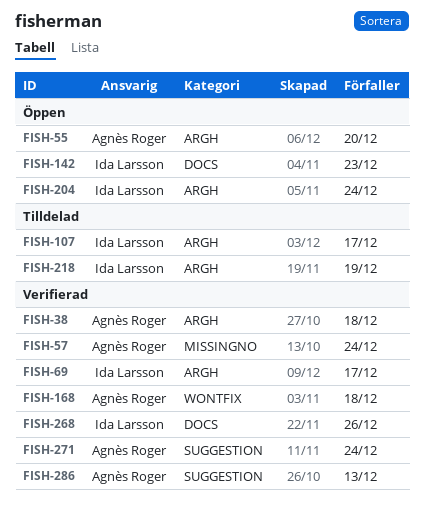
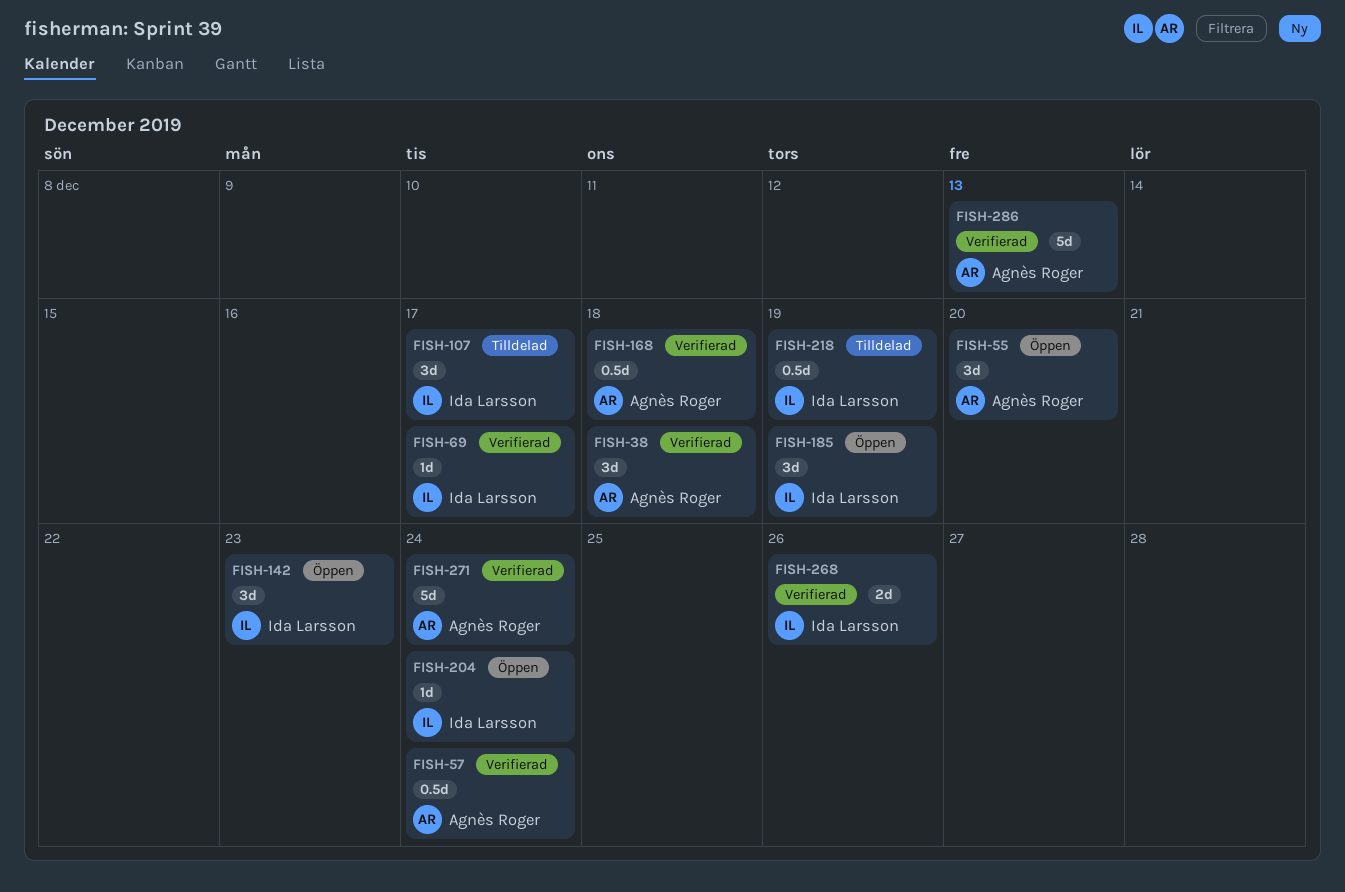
FISH-185: none -> present

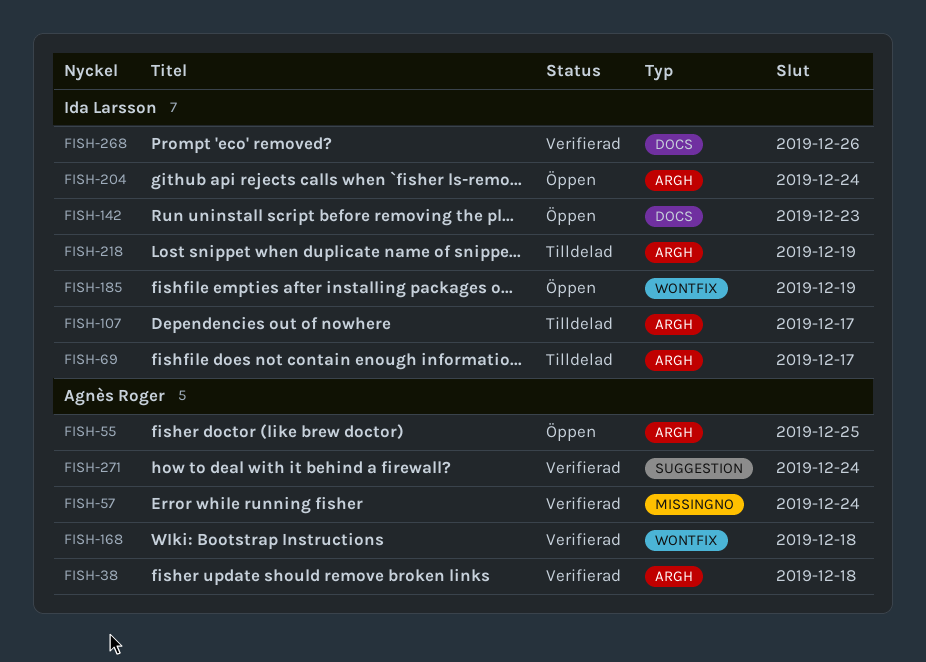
FISH-55, due: Dec 20 -> Dec 25
FISH-69, status: Verifierad -> Tilldelad
FISH-286: present -> none

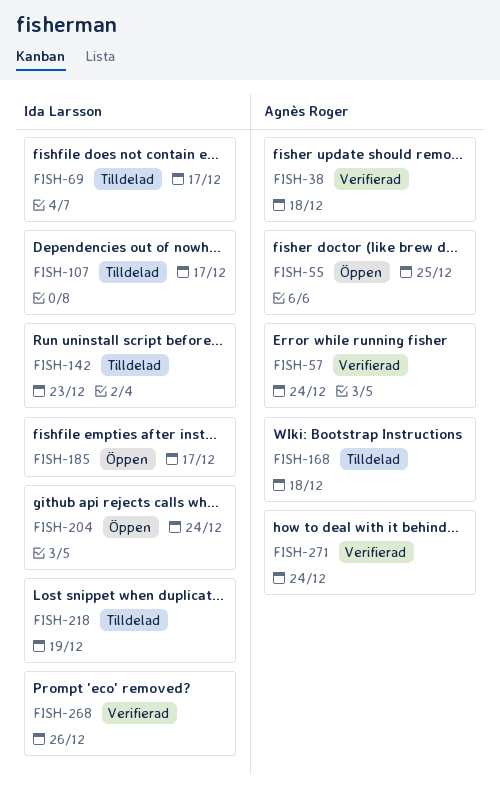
FISH-142, status: Öppen -> Tilldelad
FISH-168, status: Verifierad -> Tilldelad
FISH-185, due: Dec 19 -> Dec 17

